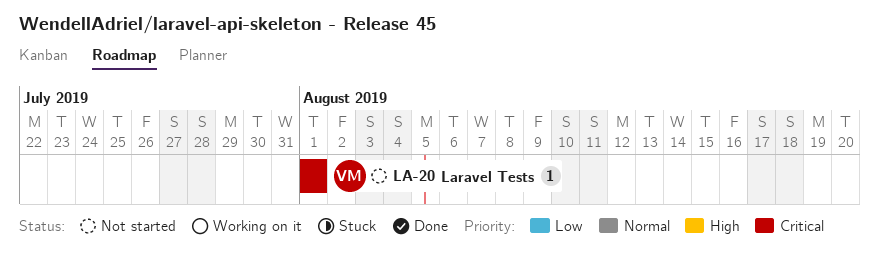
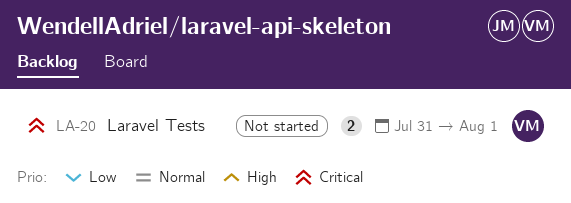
LA-20, estimate: 1 -> 2
LA-20, start: Aug 1 -> Jul 31

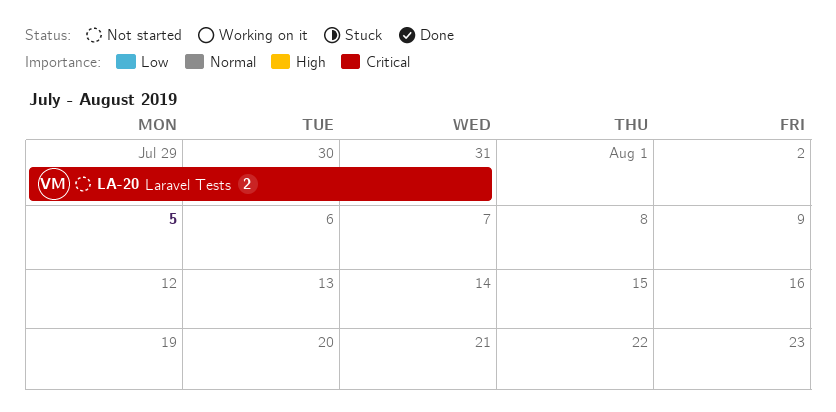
LA-20, start: Jul 31 -> Jul 29
LA-20, due: Aug 1 -> Jul 31

